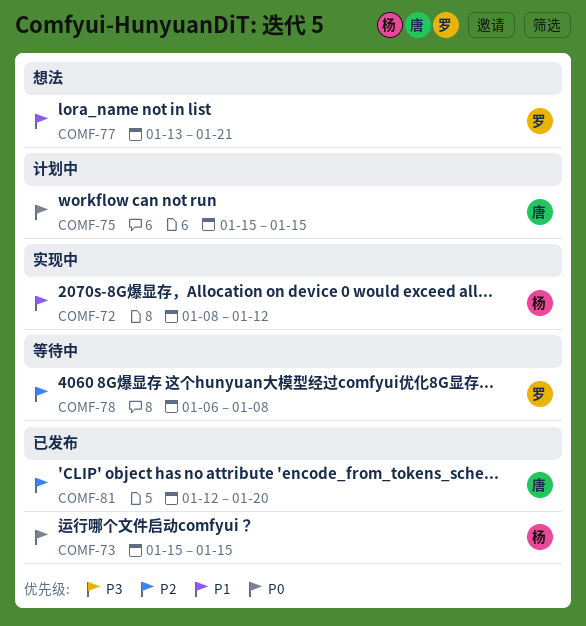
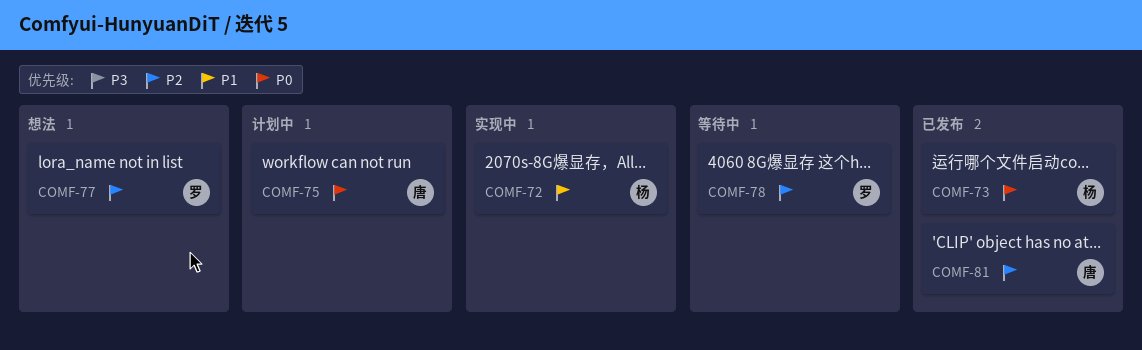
COMF-77, priority: P1 -> P2

